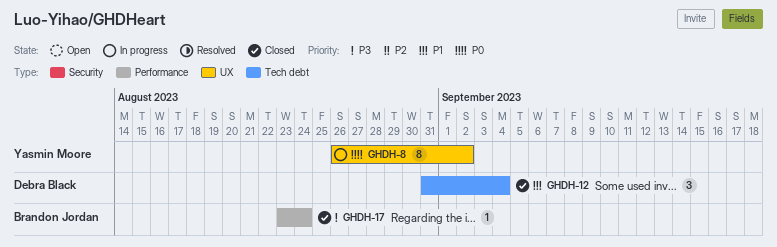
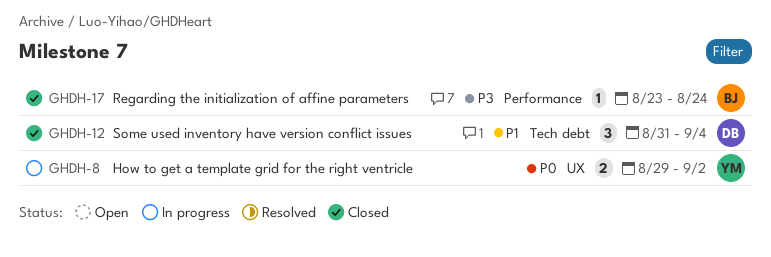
GHDH-8, estimate: 8 -> 2
GHDH-8, start: Aug 26 -> Aug 29

